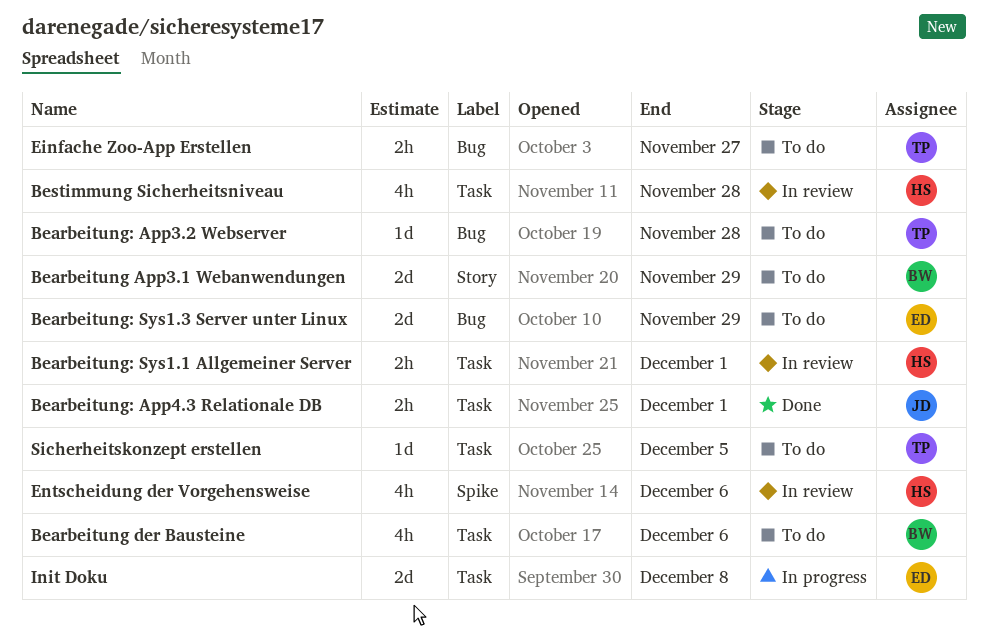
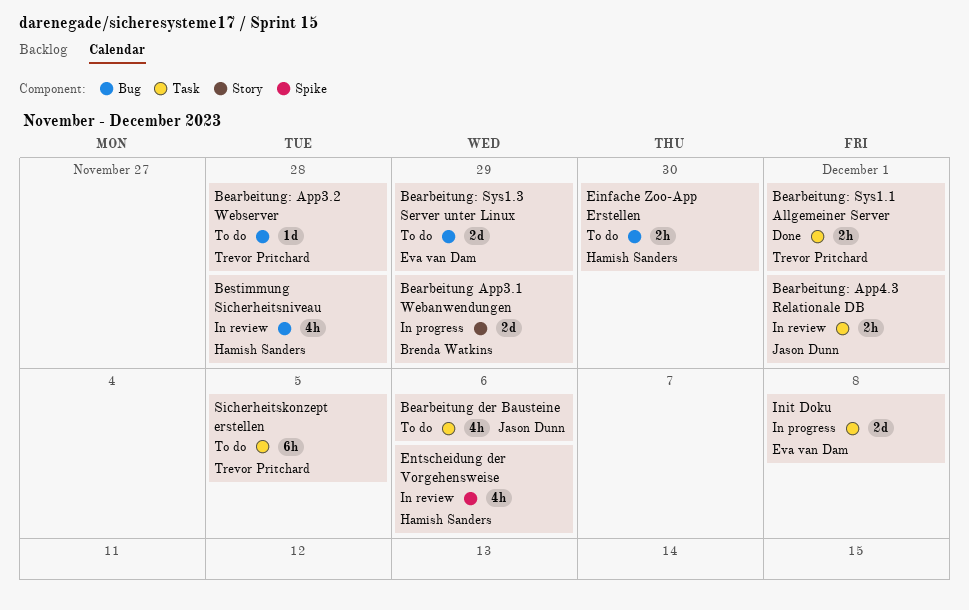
Bearbeitung App3.1 Webanwendungen, status: To do -> In progress
Bearbeitung der Bausteine, owner: Brenda Watkins -> Jason Dunn
Bearbeitung: App4.3 Relationale DB, status: Done -> In review
Bearbeitung: Sys1.1 Allgemeiner Server, status: In review -> Done
Bearbeitung: Sys1.1 Allgemeiner Server, owner: Hamish Sanders -> Trevor Pritchard
Bestimmung Sicherheitsniveau, label: Task -> Bug
Einfache Zoo-App Erstellen, owner: Trevor Pritchard -> Hamish Sanders
Einfache Zoo-App Erstellen, due: Nov 27 -> Nov 30
Sicherheitskonzept erstellen, estimate: 1d -> 6h

